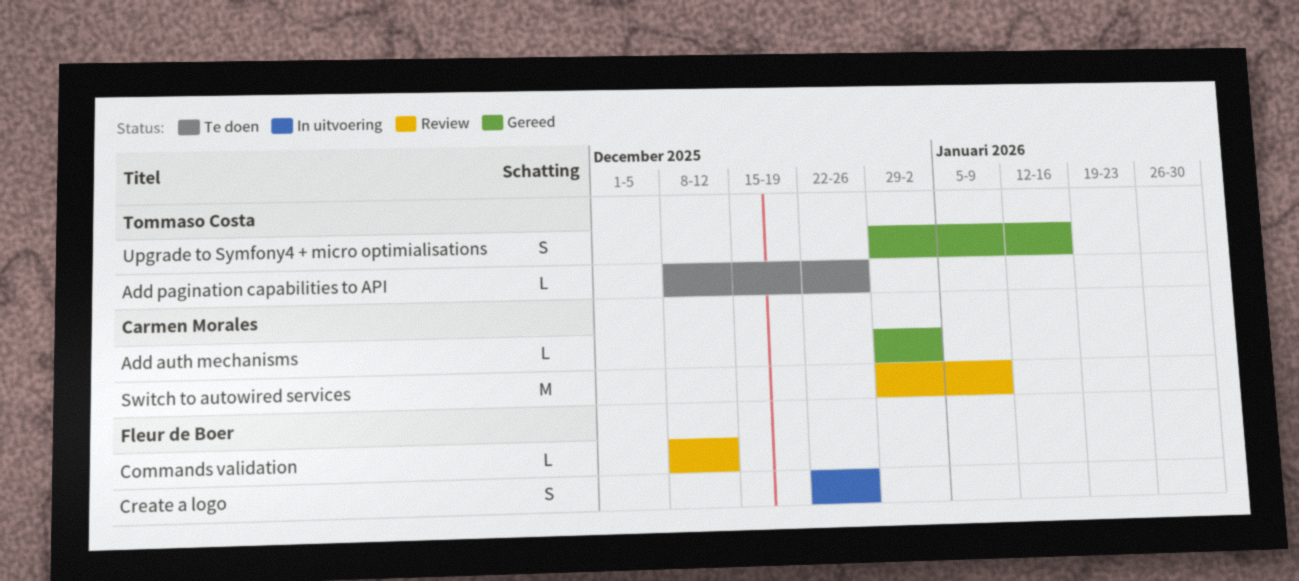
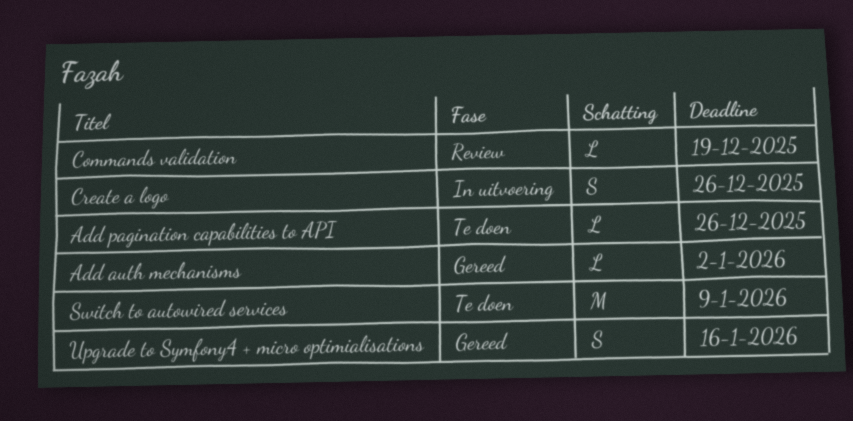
Commands validation, due: Dec 12 -> Dec 19
Switch to autowired services, status: Review -> Te doen

